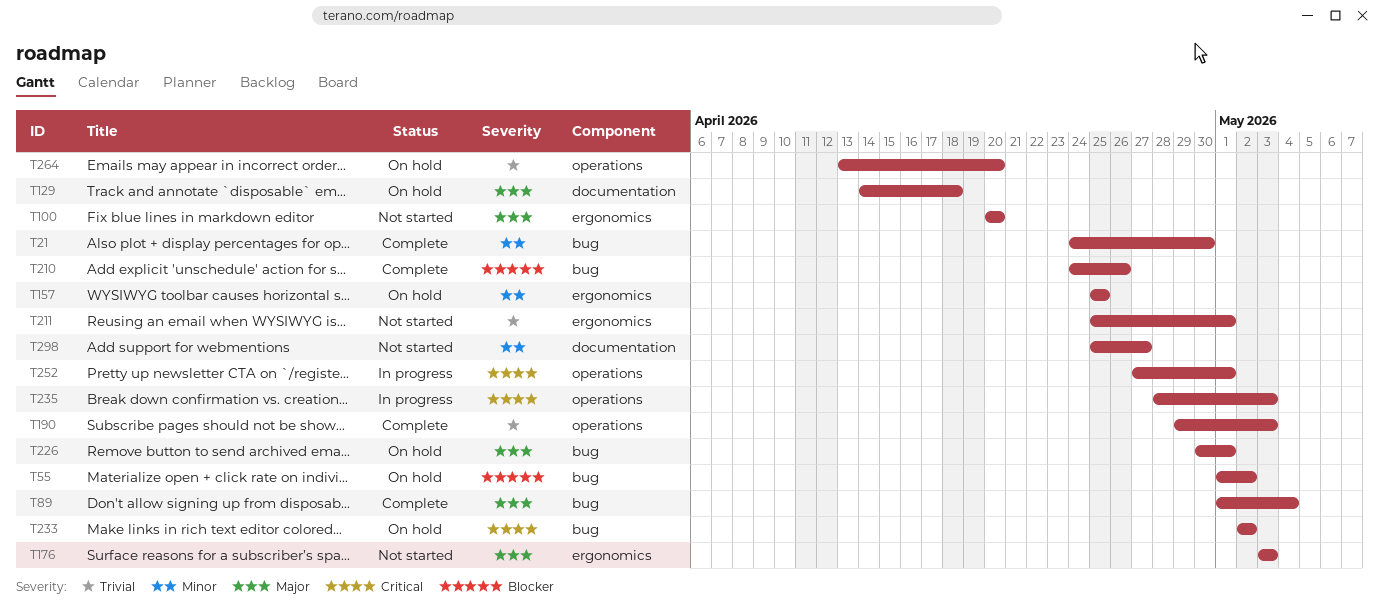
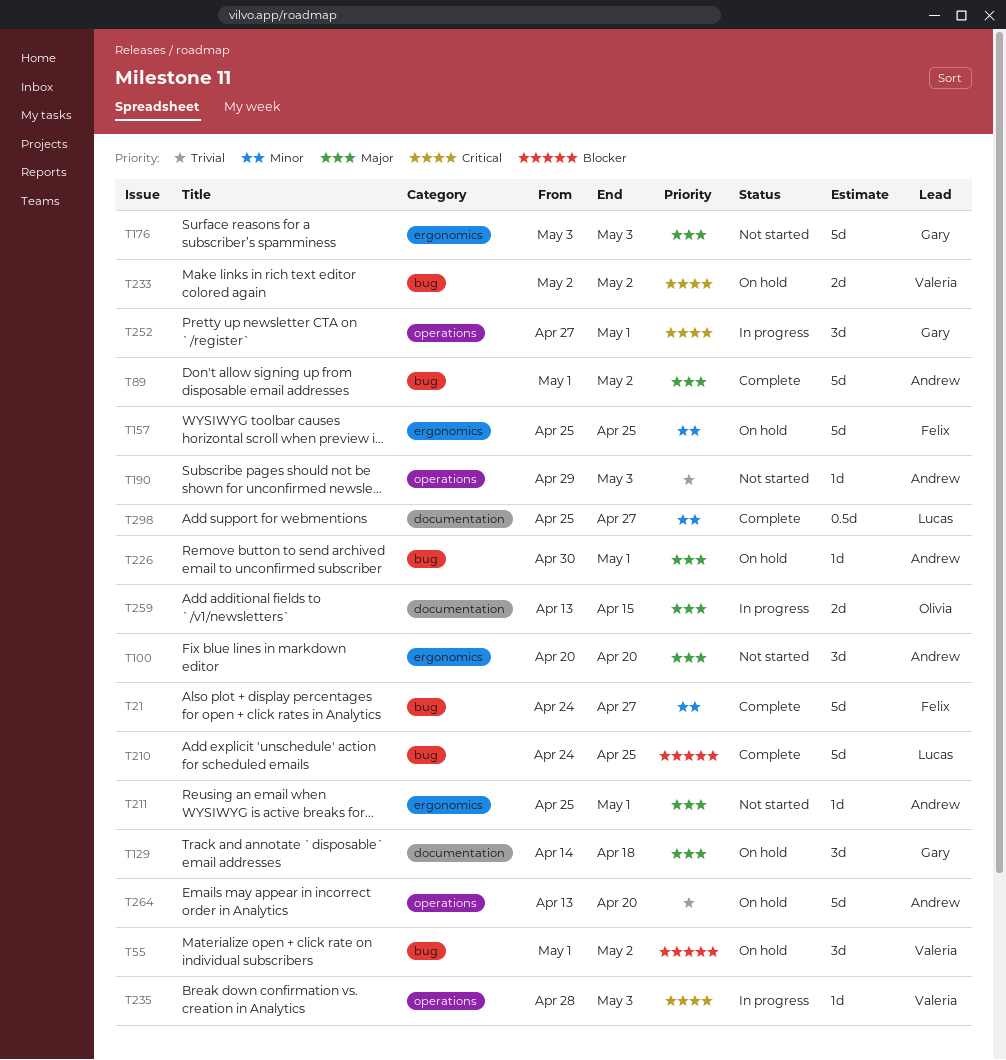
T21, due: Apr 30 -> Apr 27
T89, due: May 4 -> May 2
T190, status: Complete -> Not started
T210, due: Apr 26 -> Apr 25
T211, priority: Trivial -> Major
T259: none -> present
T298, status: Not started -> Complete

